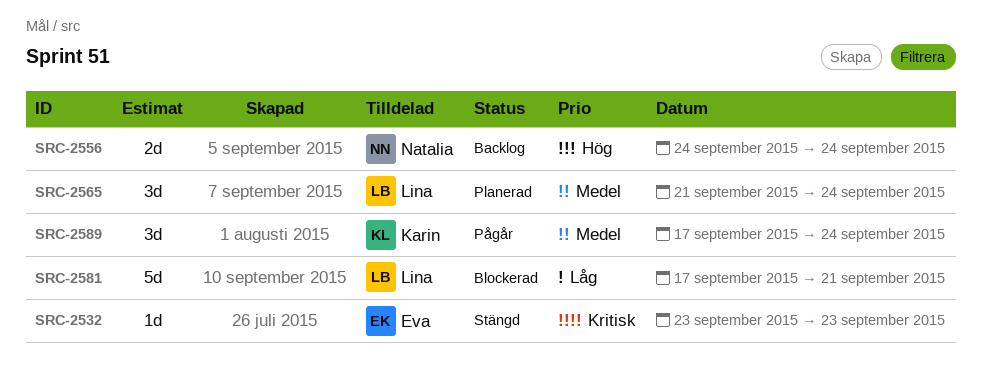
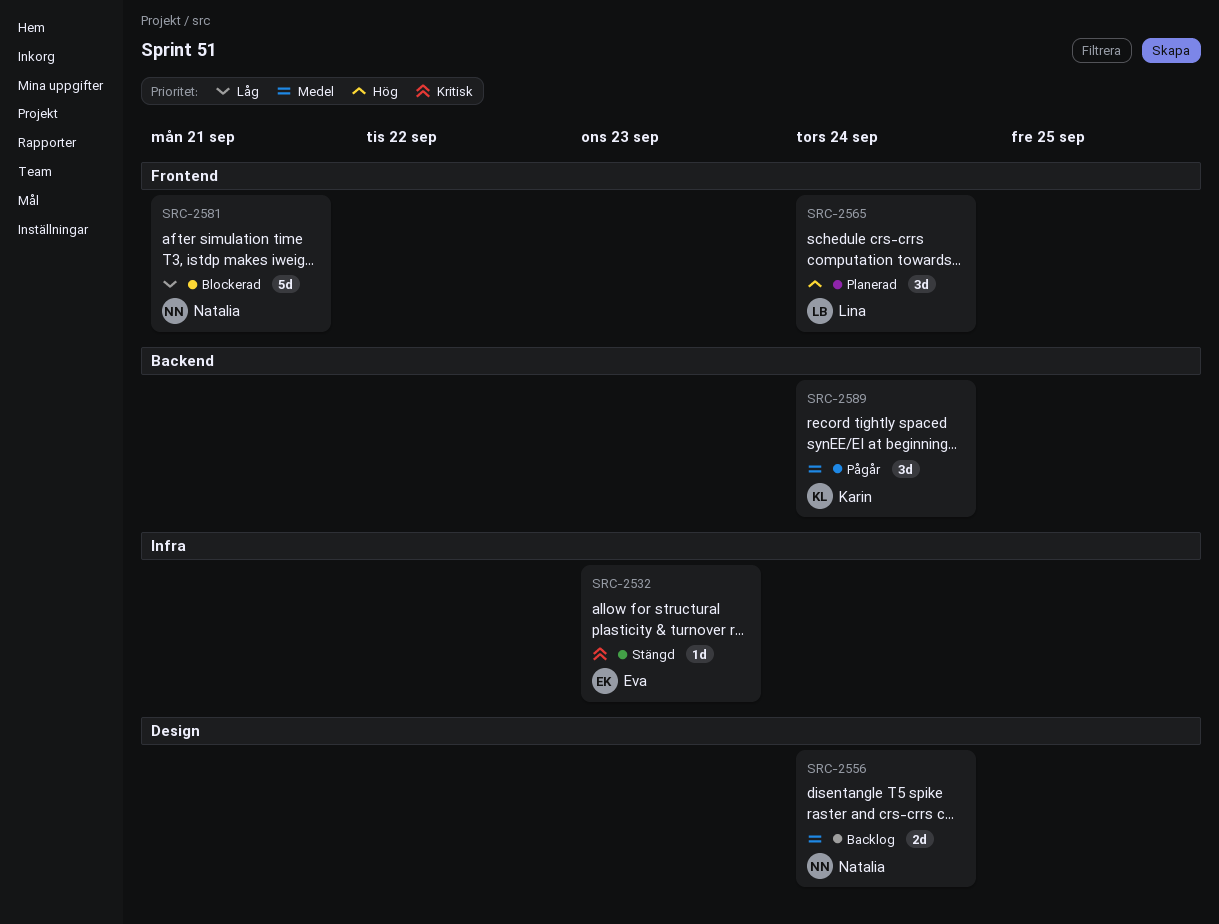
SRC-2556, priority: Hög -> Medel
SRC-2565, priority: Medel -> Hög
SRC-2581, owner: Lina -> Natalia

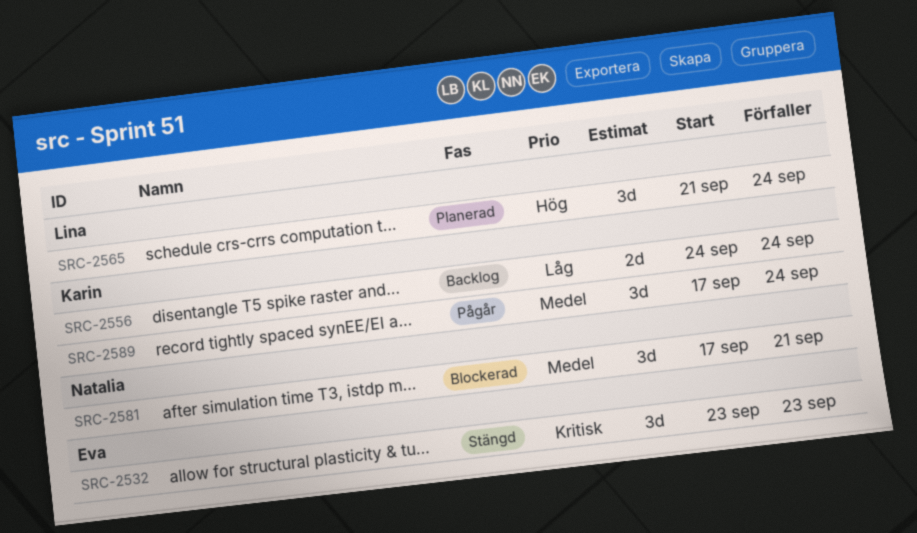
SRC-2532, estimate: 1d -> 3d
SRC-2556, owner: Natalia -> Karin
SRC-2556, priority: Medel -> Låg
SRC-2581, priority: Låg -> Medel
SRC-2581, estimate: 5d -> 3d

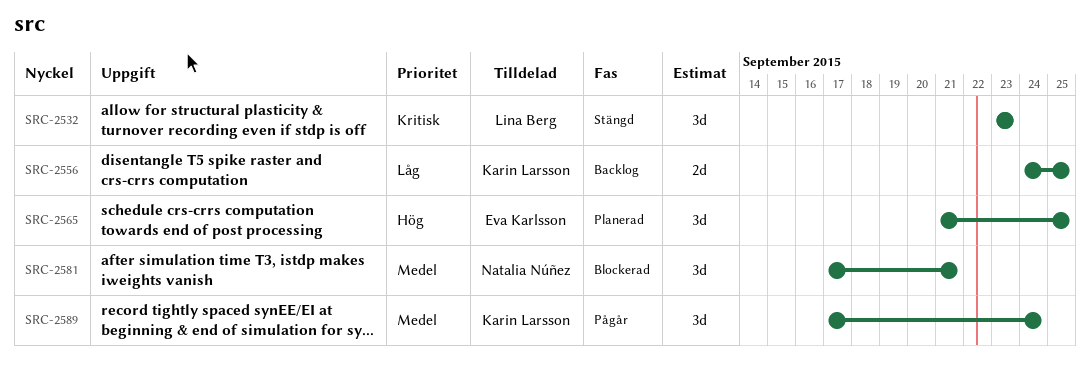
SRC-2532, owner: Eva Karlsson -> Lina Berg
SRC-2556, due: Sep 24 -> Sep 25
SRC-2565, owner: Lina Berg -> Eva Karlsson
SRC-2565, due: Sep 24 -> Sep 25

